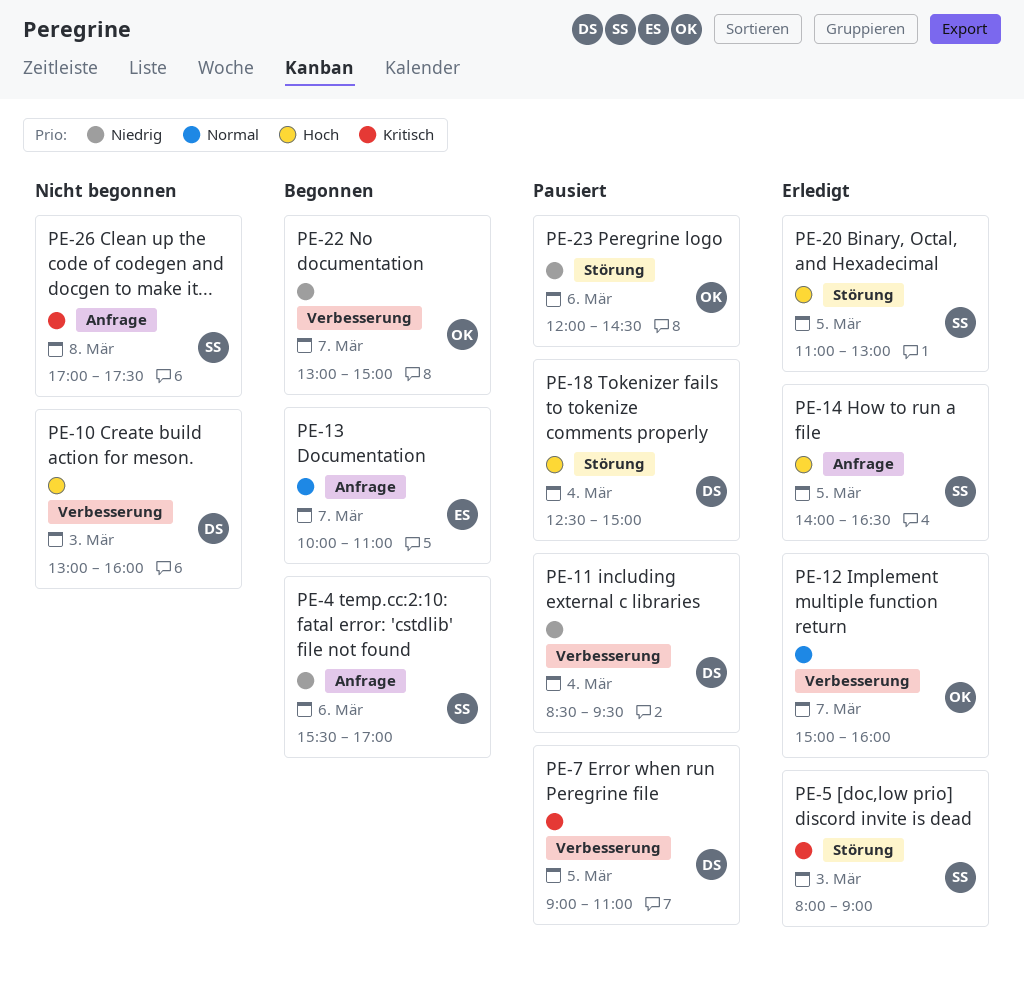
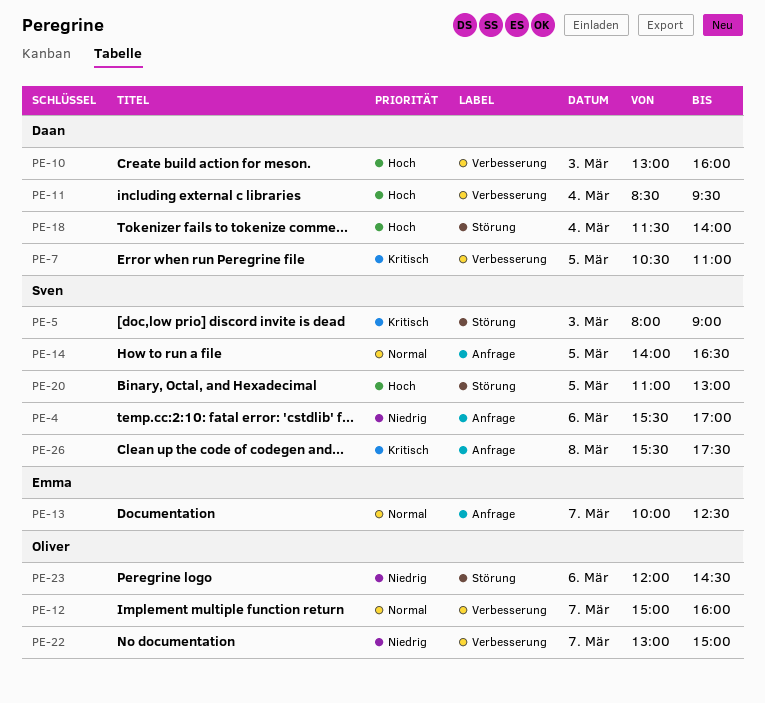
PE-7, begins: 09:00 -> 10:30
PE-11, priority: Niedrig -> Hoch
PE-13, ends: 11:00 -> 12:30
PE-14, priority: Hoch -> Normal
PE-18, begins: 12:30 -> 11:30
PE-18, ends: 15:00 -> 14:00
PE-26, begins: 17:00 -> 15:30

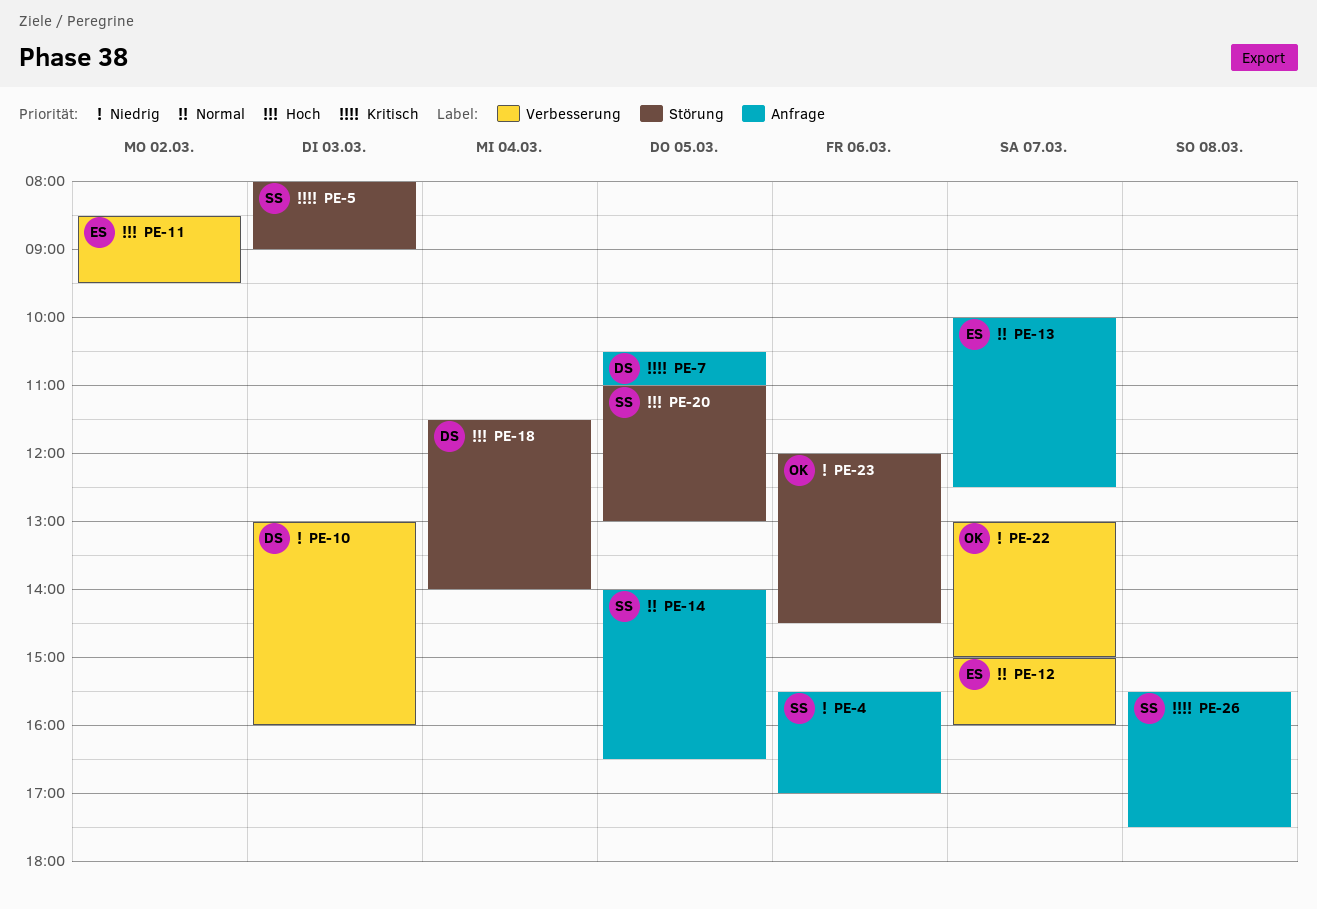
PE-7, label: Verbesserung -> Anfrage
PE-10, priority: Hoch -> Niedrig
PE-11, owner: Daan -> Emma
PE-11, day: Mar 4 -> Mar 2
PE-12, owner: Oliver -> Emma

